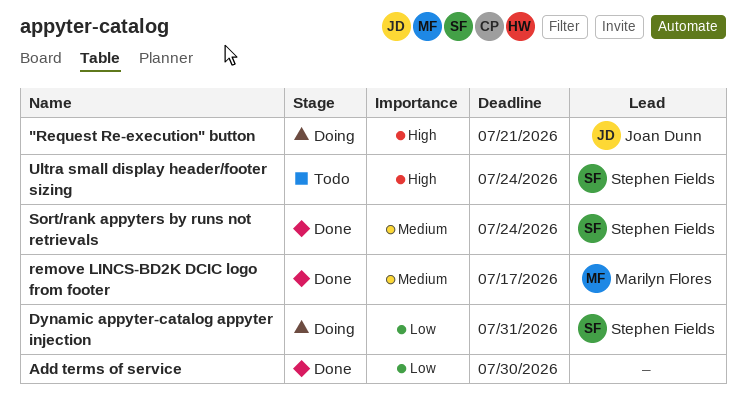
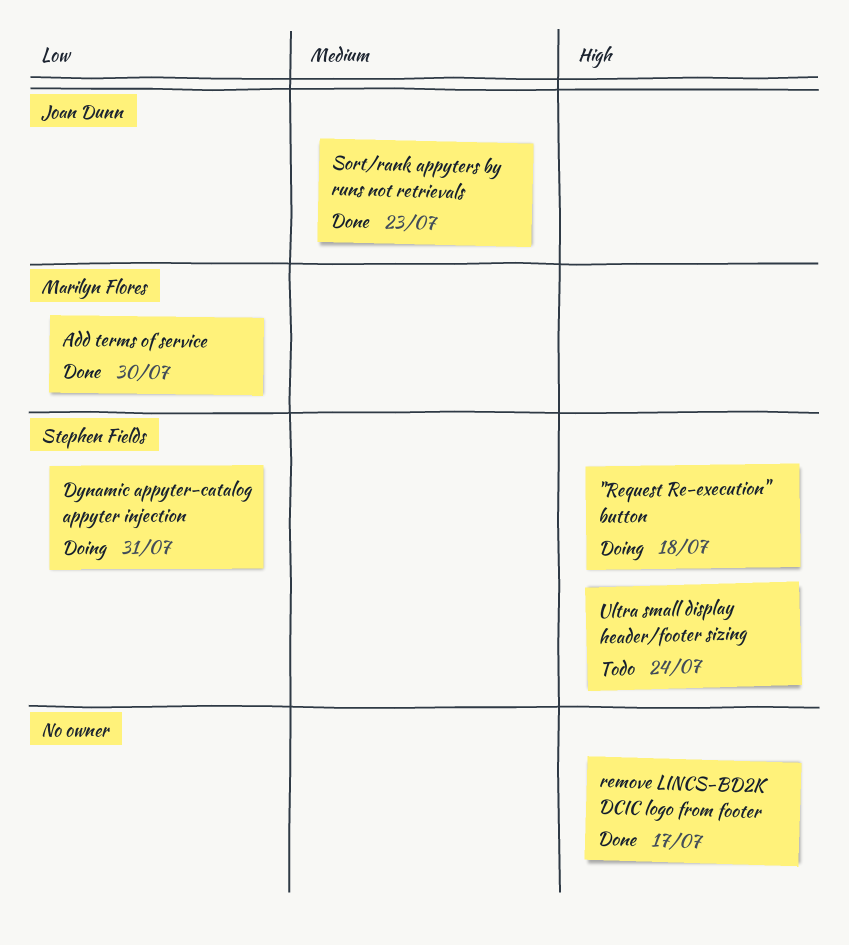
"Request Re-execution" button, owner: Joan Dunn -> Stephen Fields
"Request Re-execution" button, due: Jul 21 -> Jul 18
Add terms of service, owner: none -> Marilyn Flores
remove LINCS-BD2K DCIC logo from footer, owner: Marilyn Flores -> none
remove LINCS-BD2K DCIC logo from footer, priority: Medium -> High
Sort/rank appyters by runs not retrievals, owner: Stephen Fields -> Joan Dunn
Sort/rank appyters by runs not retrievals, due: Jul 24 -> Jul 23

